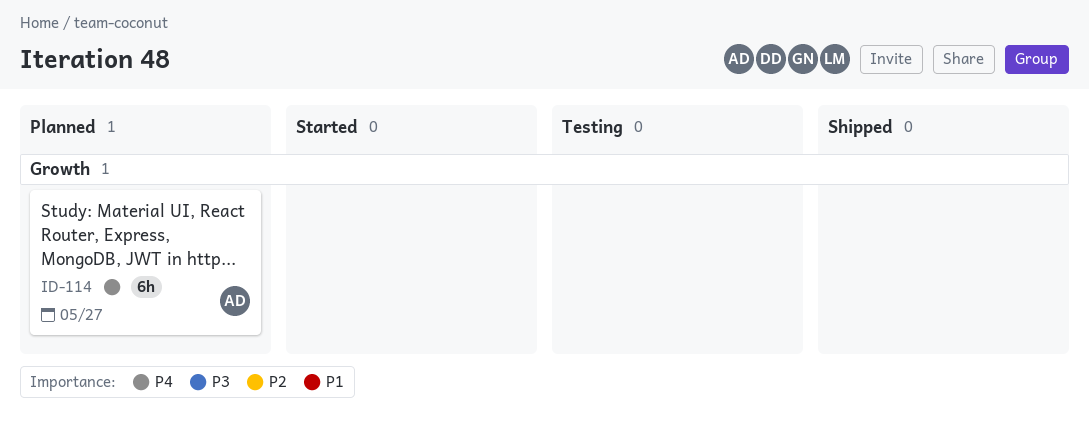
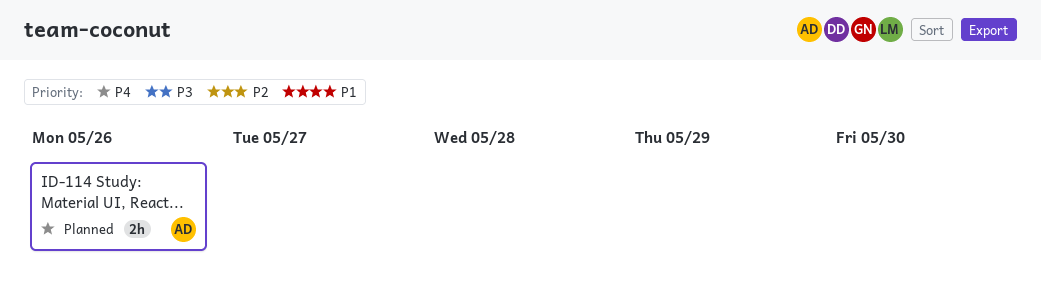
ID-114, estimate: 6h -> 2h
ID-114, due: May 27 -> May 26

